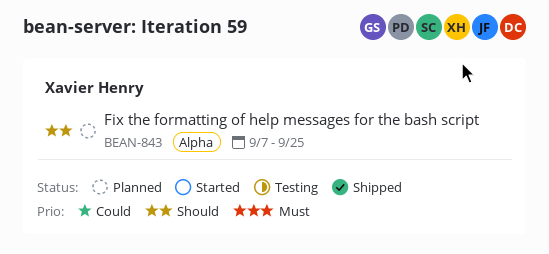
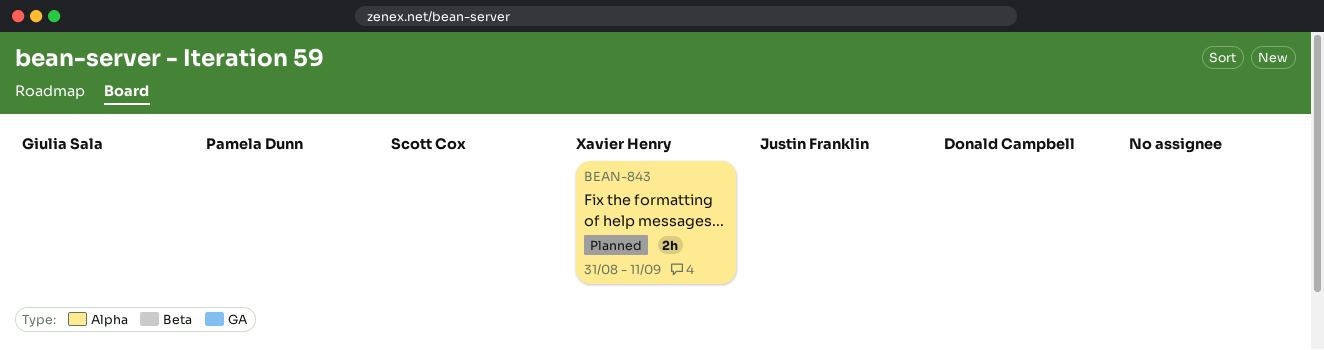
BEAN-843, start: Sep 7 -> Aug 31
BEAN-843, due: Sep 25 -> Sep 11

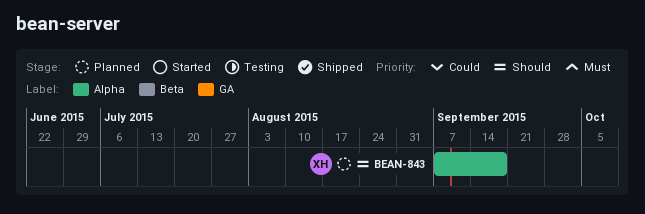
BEAN-843, start: Aug 31 -> Sep 7
BEAN-843, due: Sep 11 -> Sep 18

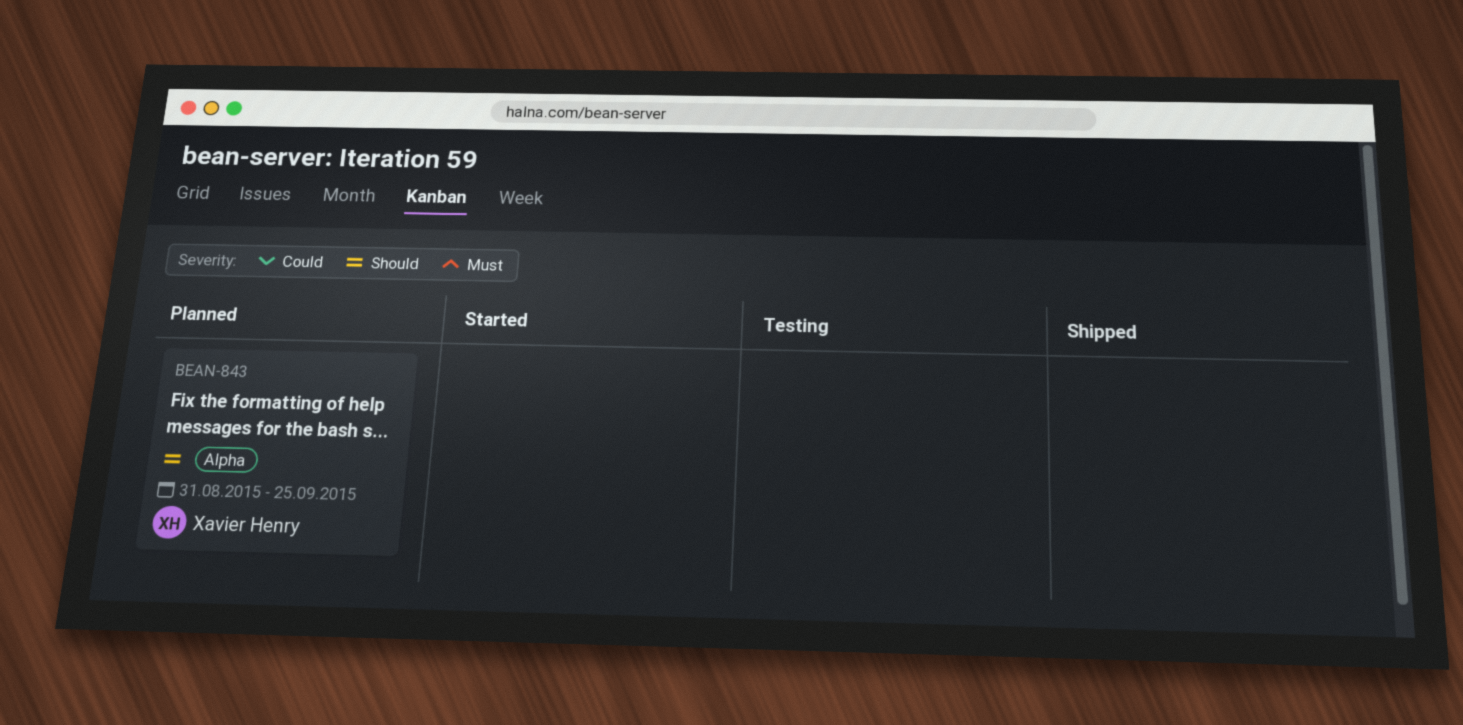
BEAN-843, start: Sep 7 -> Aug 31
BEAN-843, due: Sep 18 -> Sep 25

